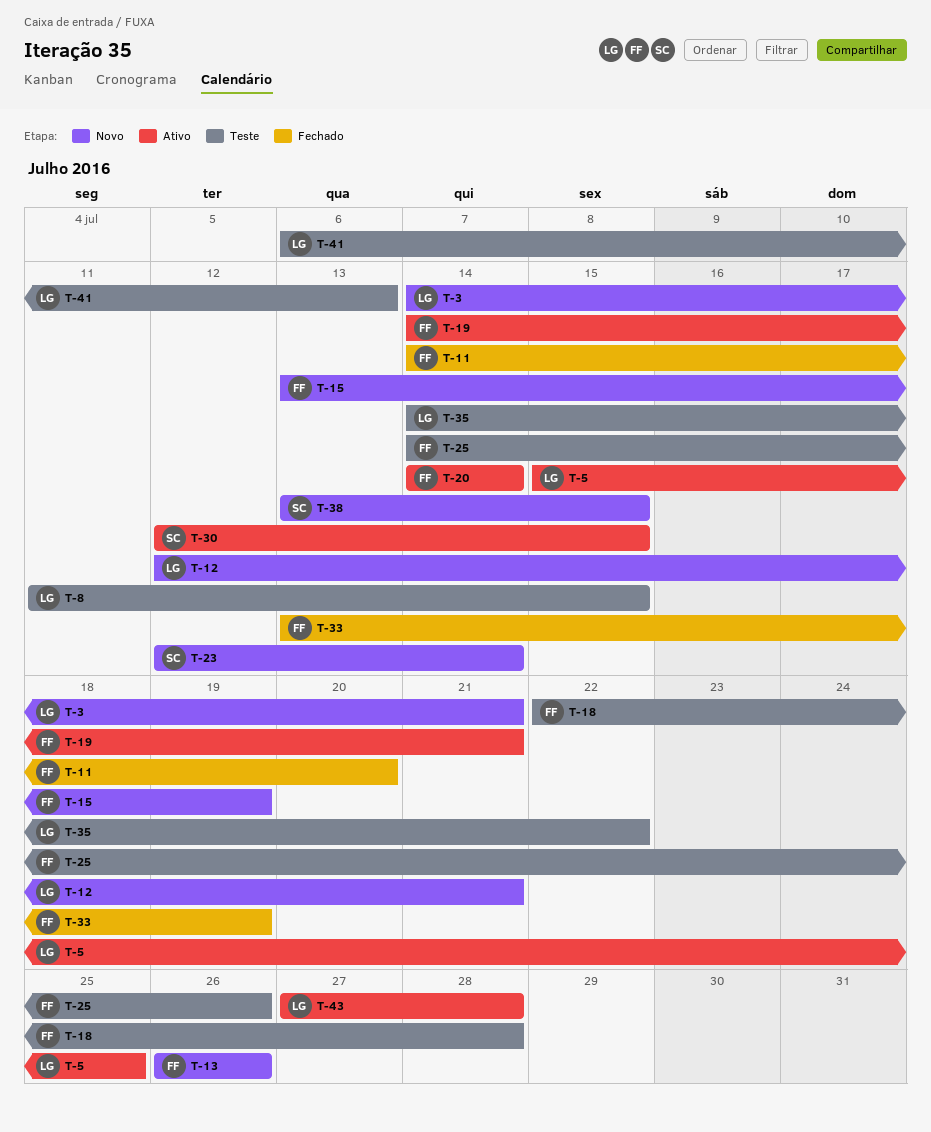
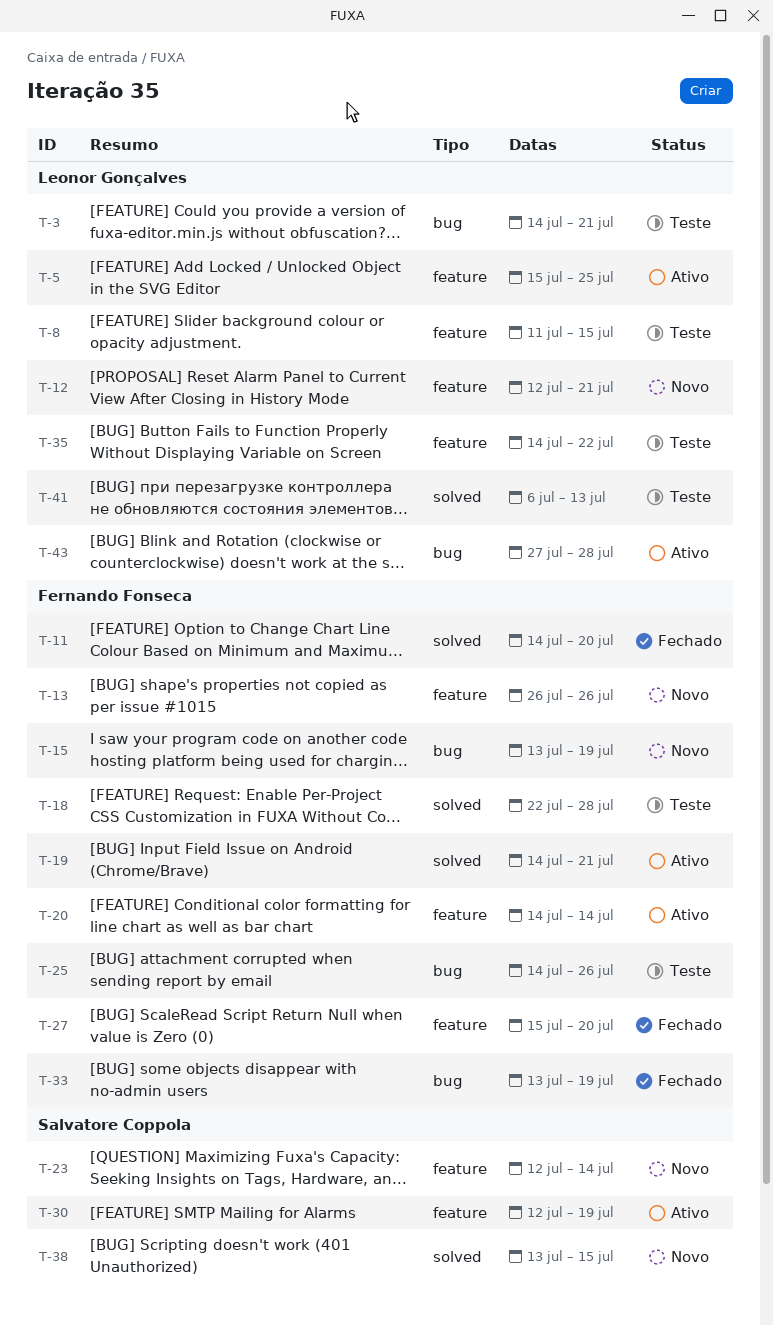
T-3, status: Novo -> Teste
T-27: none -> present
T-30, due: Jul 15 -> Jul 19

